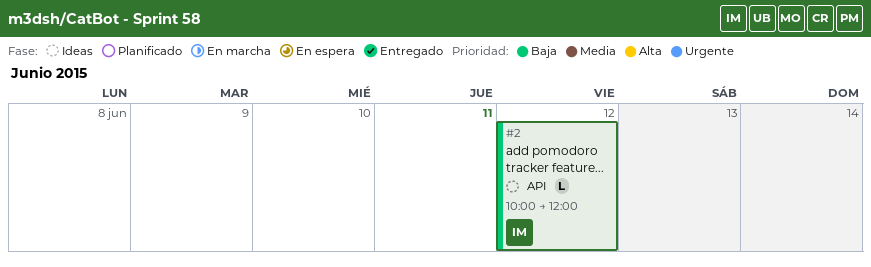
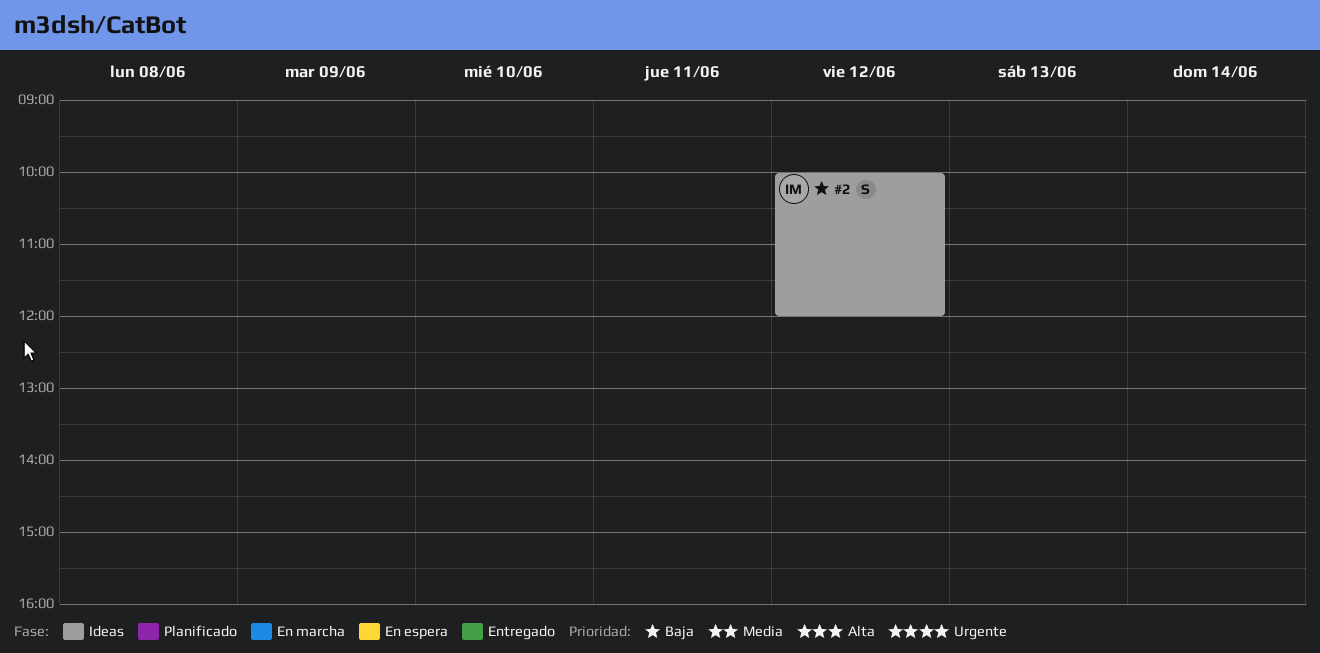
#2, estimate: L -> S

